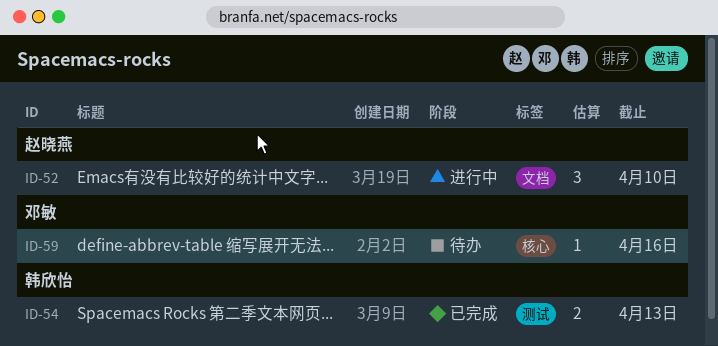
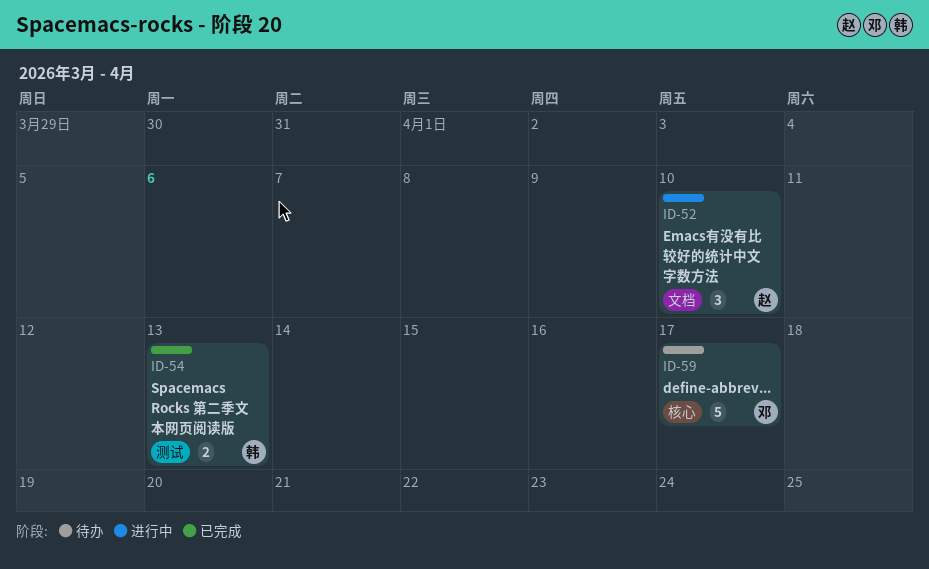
ID-59, estimate: 1 -> 5
ID-59, due: Apr 16 -> Apr 17

